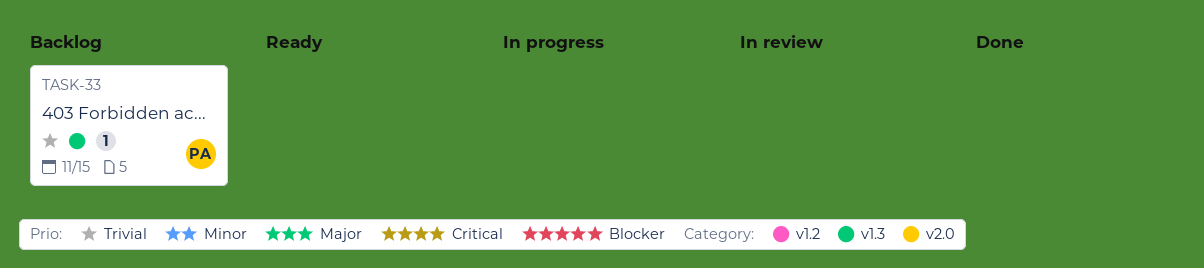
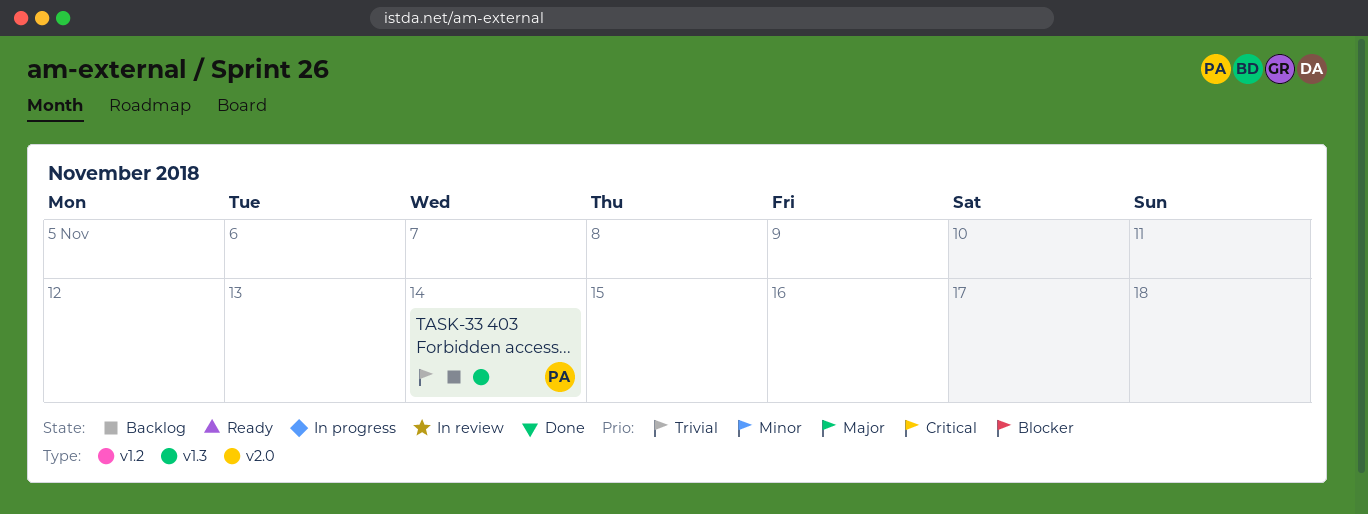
TASK-33, due: Nov 15 -> Nov 14

